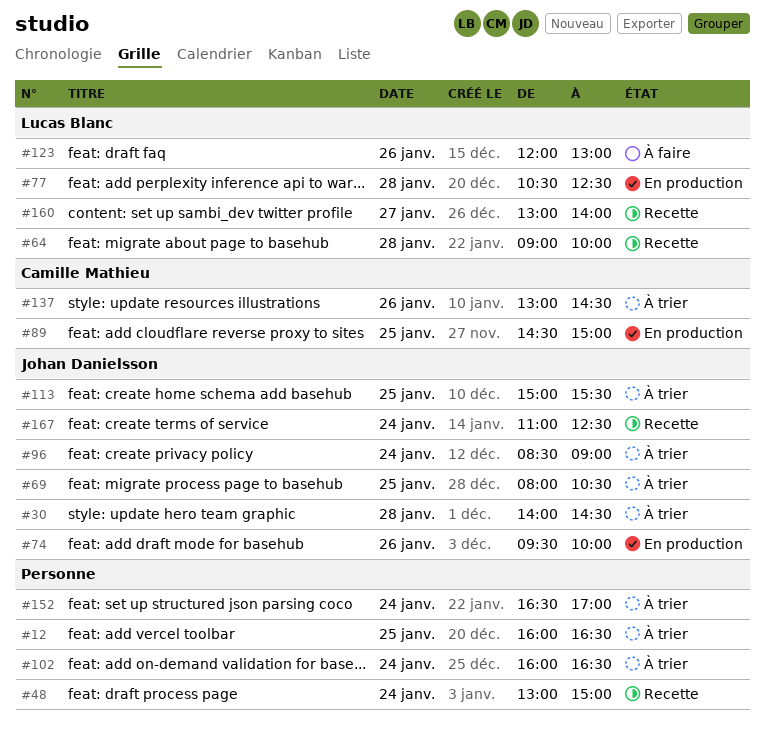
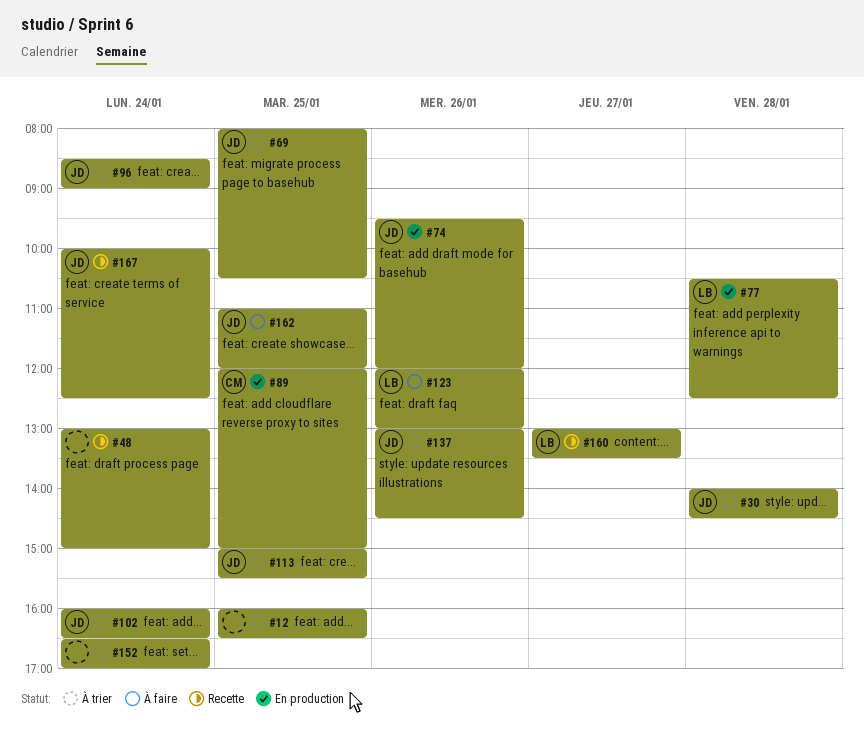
#64: present -> none
#74, ends: 10:00 -> 12:00
#89, begins: 14:30 -> 12:00
#102, owner: none -> Johan Danielsson
#137, owner: Camille Mathieu -> Johan Danielsson
#160, ends: 14:00 -> 13:30
#162: none -> present
#167, begins: 11:00 -> 10:00

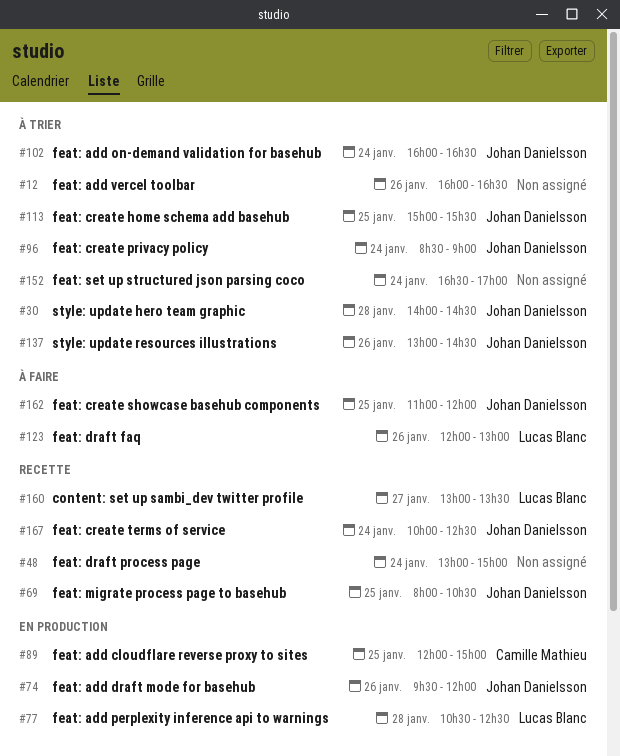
#12, day: Jan 25 -> Jan 26
#69, status: À trier -> Recette

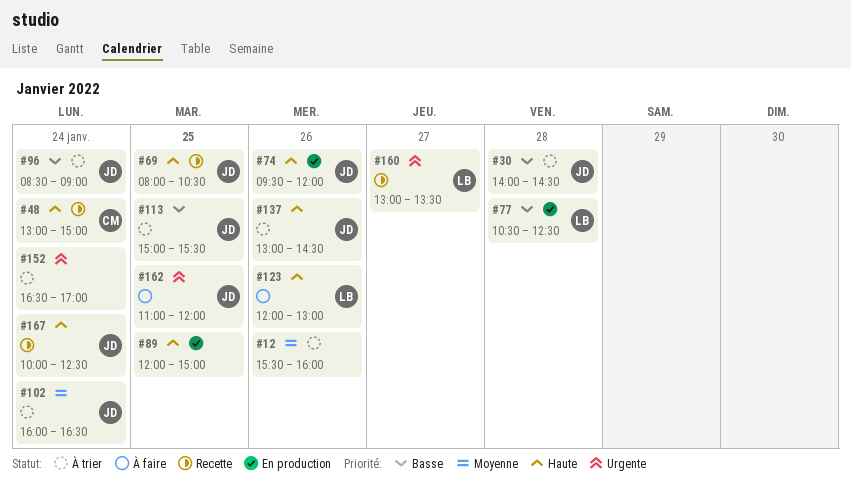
#12, begins: 16:00 -> 15:30
#12, ends: 16:30 -> 16:00
#48, owner: none -> Camille Mathieu
#89, owner: Camille Mathieu -> none

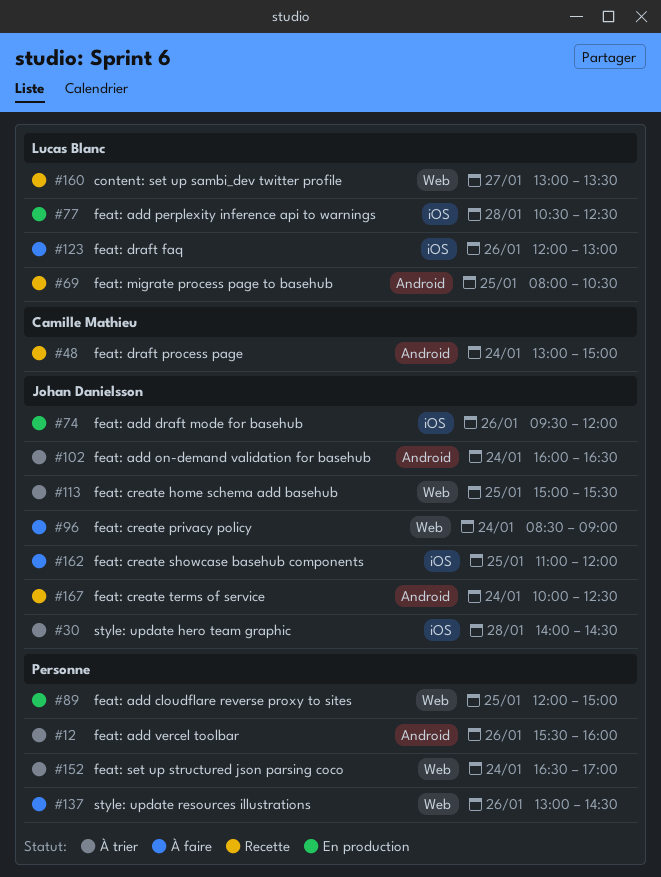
#69, owner: Johan Danielsson -> Lucas Blanc
#96, status: À trier -> À faire
#137, status: À trier -> À faire
#137, owner: Johan Danielsson -> none

